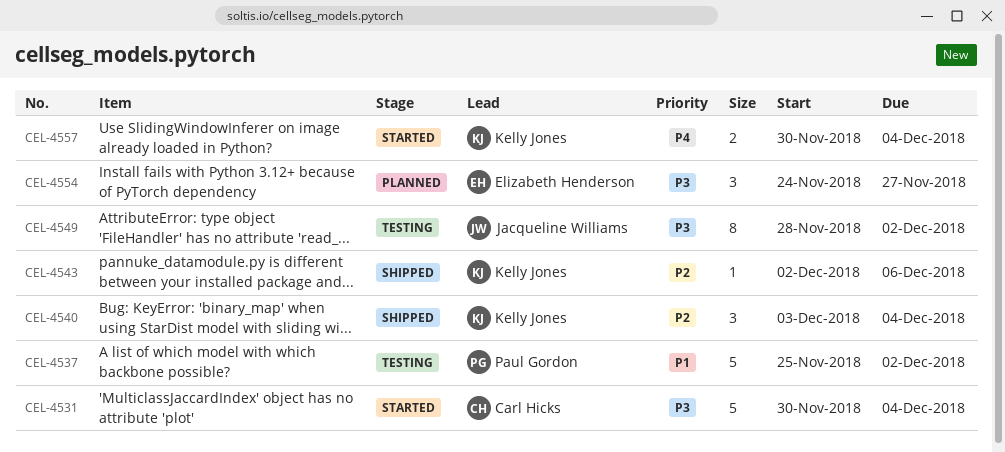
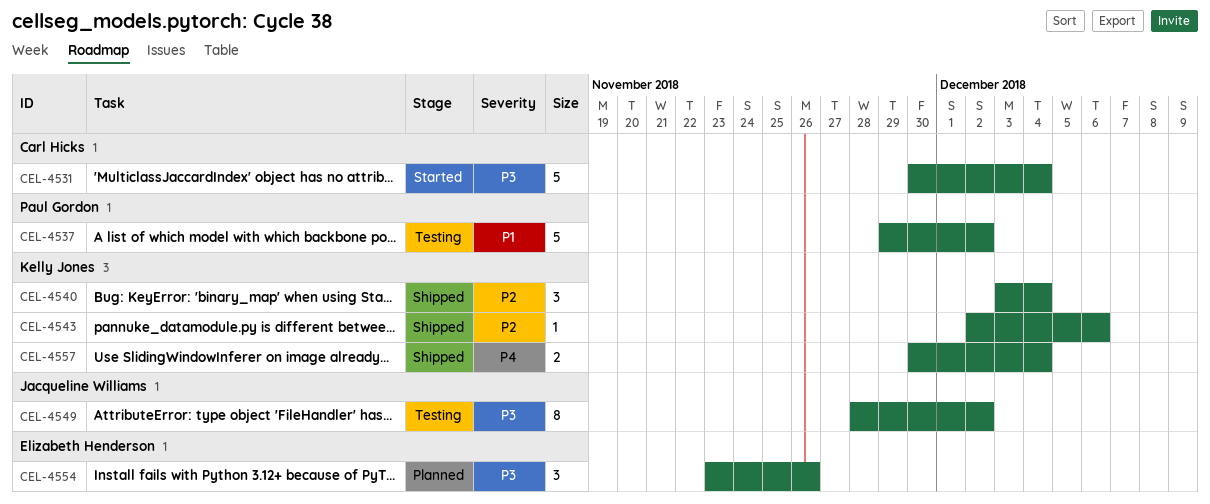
CEL-4537, start: Nov 25 -> Nov 29
CEL-4554, start: Nov 24 -> Nov 23
CEL-4554, due: Nov 27 -> Nov 26
CEL-4557, status: Started -> Shipped

